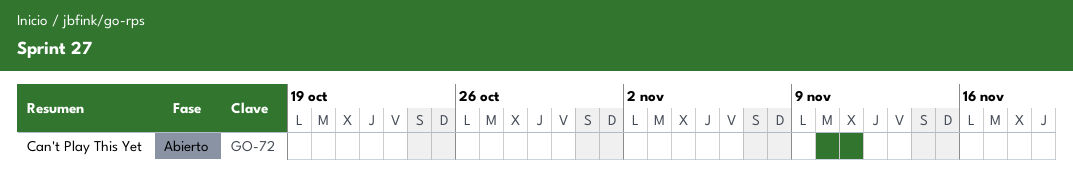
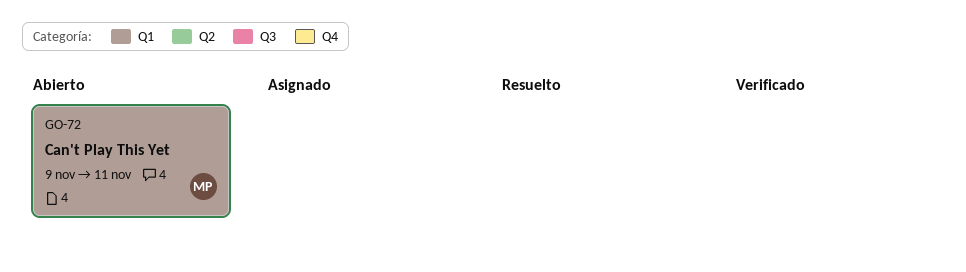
GO-72, start: Nov 10 -> Nov 9

